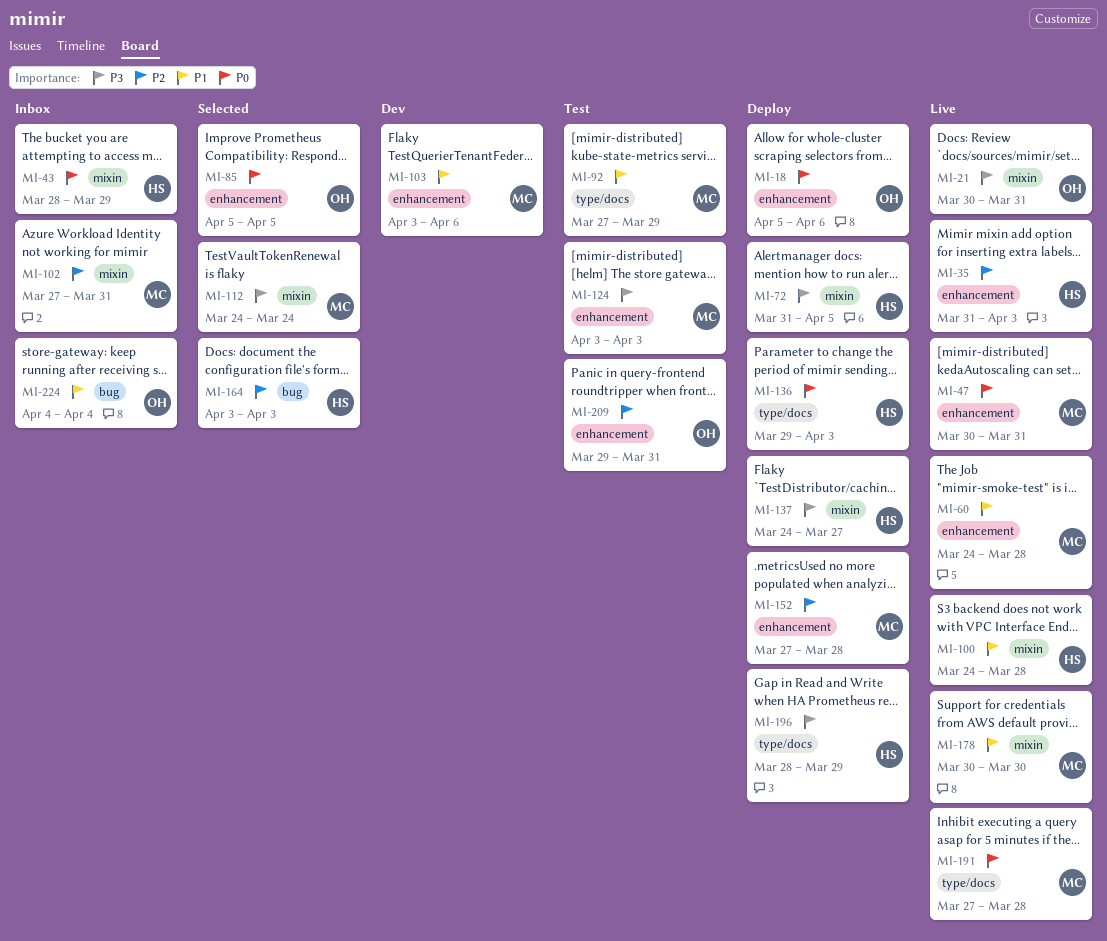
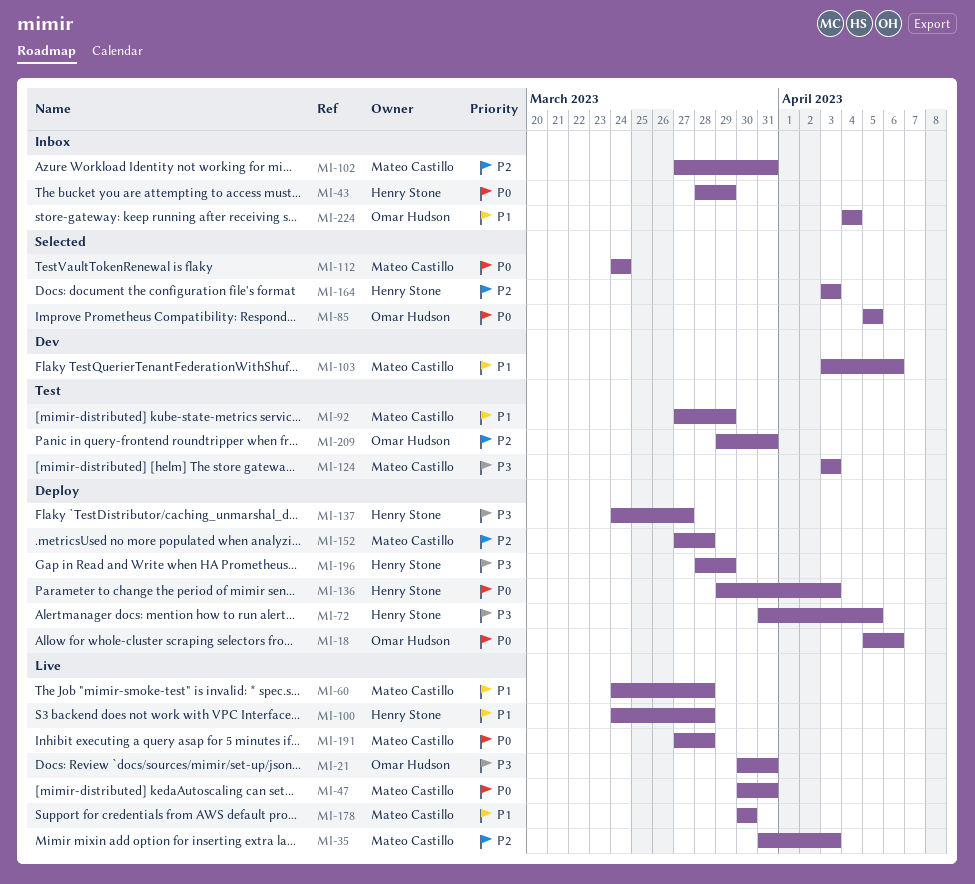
MI-35, owner: Henry Stone -> Mateo Castillo
MI-112, priority: P3 -> P0

